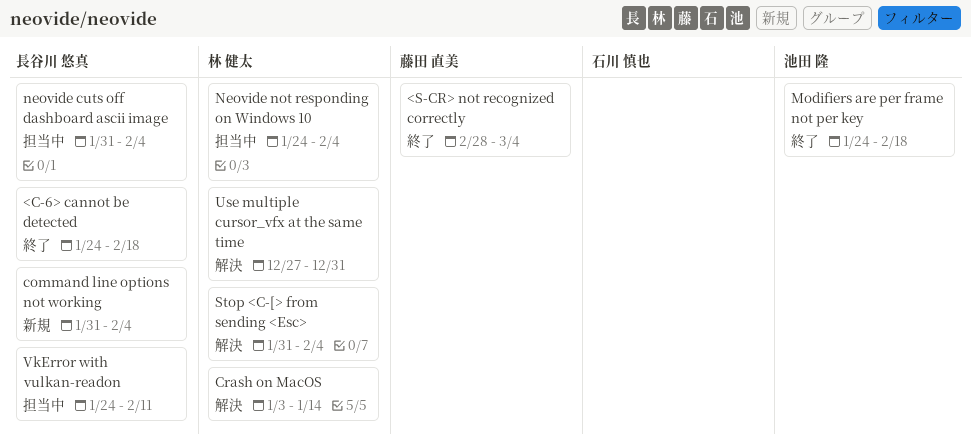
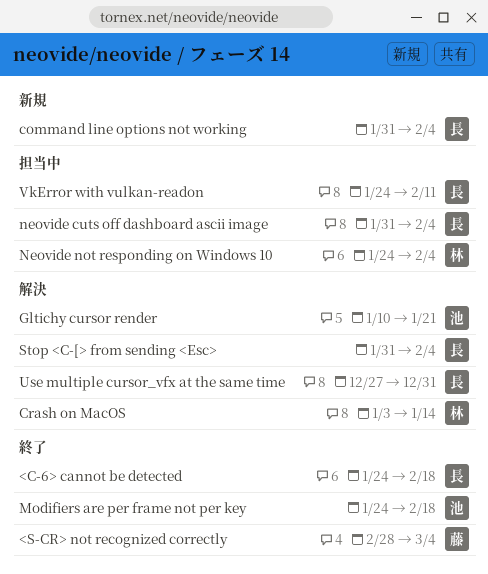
Gltichy cursor render: none -> present
Stop <C-[> from sending <Esc>, owner: 林 健太 -> 長谷川 悠真
Use multiple cursor_vfx at the same time, owner: 林 健太 -> 長谷川 悠真

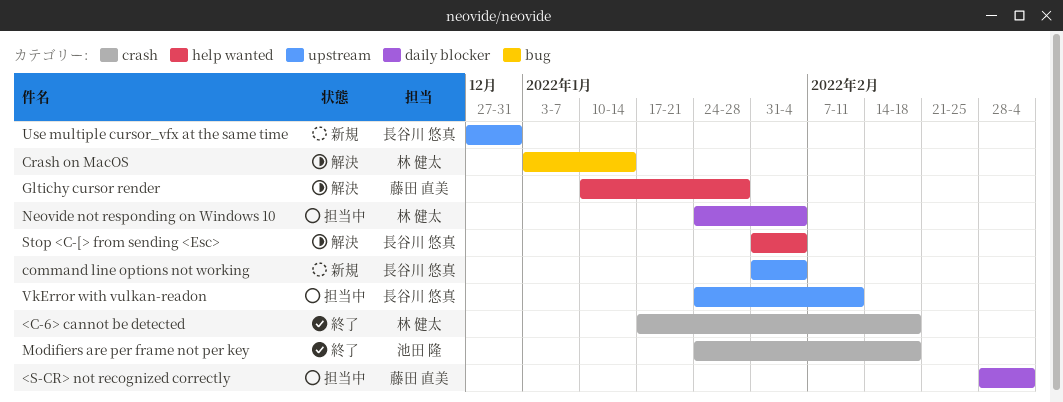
<C-6> cannot be detected, owner: 長谷川 悠真 -> 林 健太
<C-6> cannot be detected, start: Jan 24 -> Jan 17
<S-CR> not recognized correctly, status: 終了 -> 担当中
Gltichy cursor render, owner: 池田 隆 -> 藤田 直美
Gltichy cursor render, due: Jan 21 -> Jan 28
neovide cuts off dashboard ascii image: present -> none
Use multiple cursor_vfx at the same time, status: 解決 -> 新規

